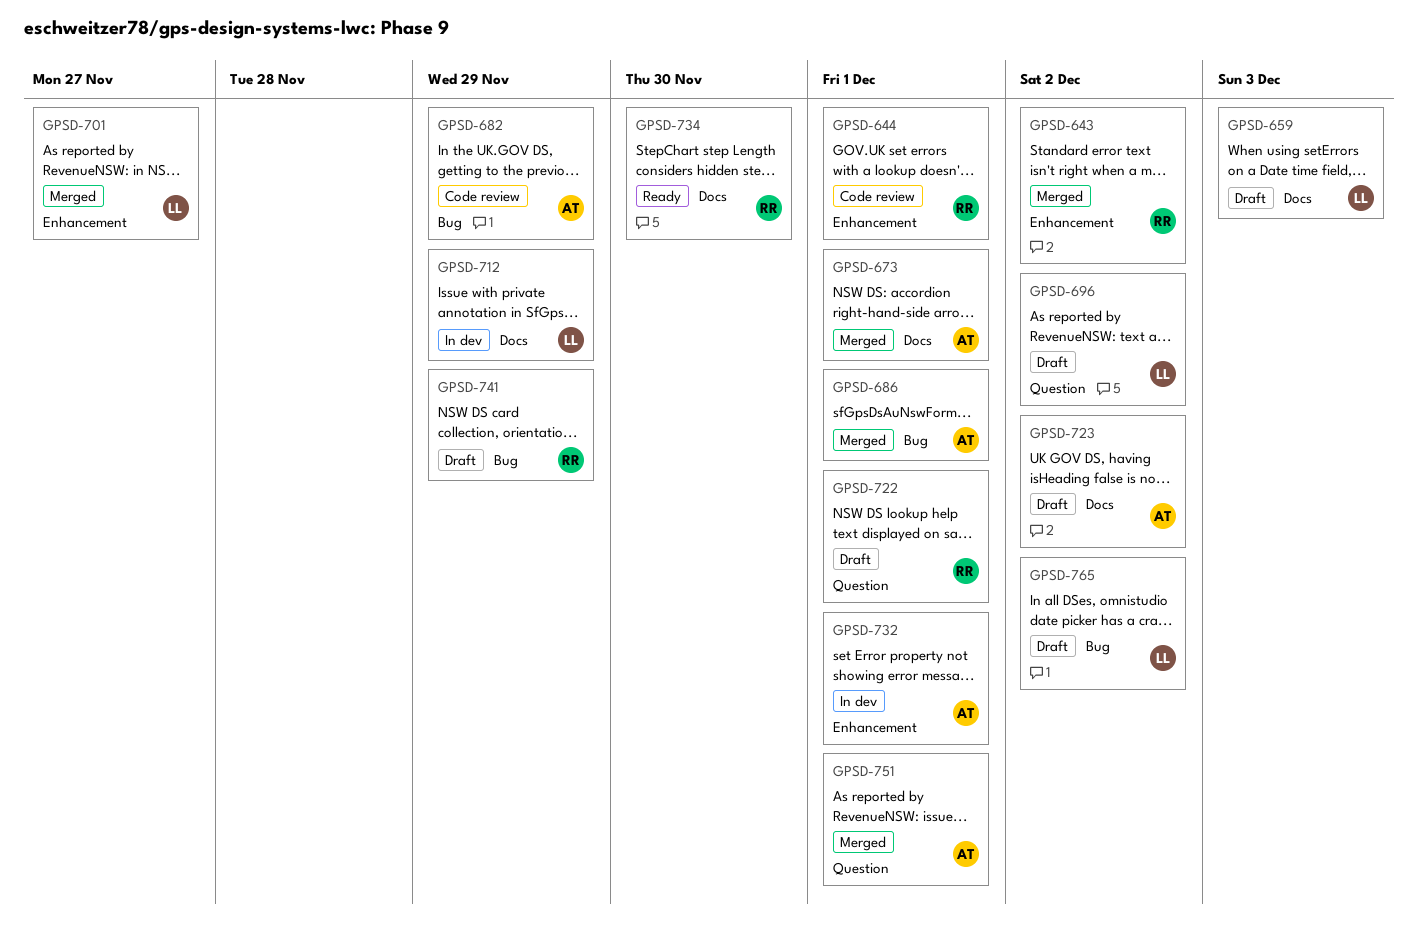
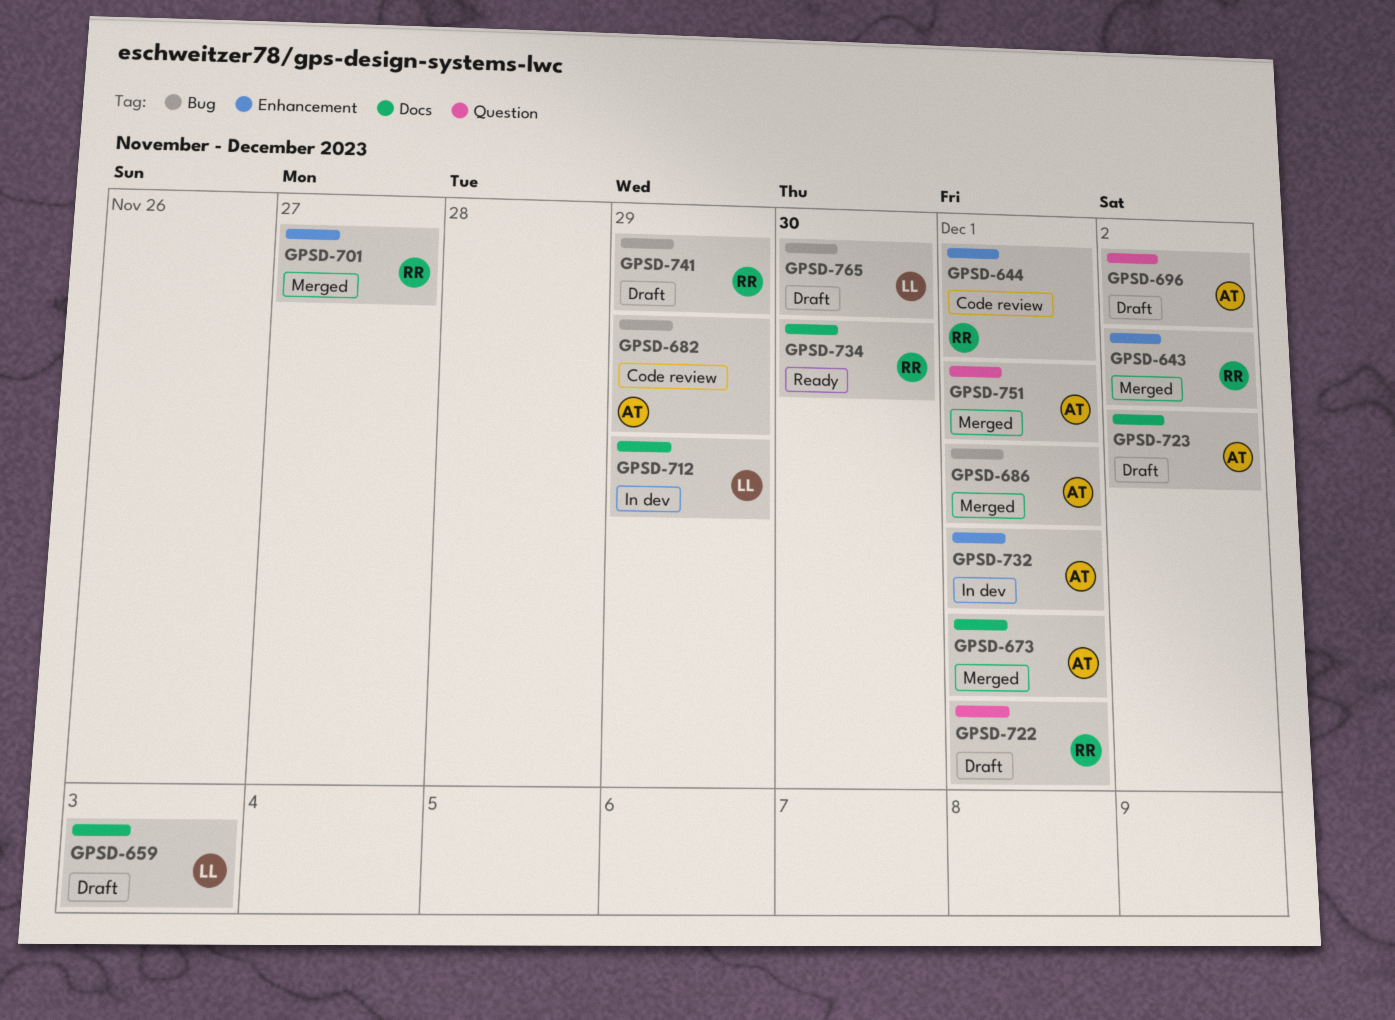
GPSD-696, owner: LL -> AT
GPSD-701, owner: LL -> RR
GPSD-765, due: Dec 2 -> Nov 30

